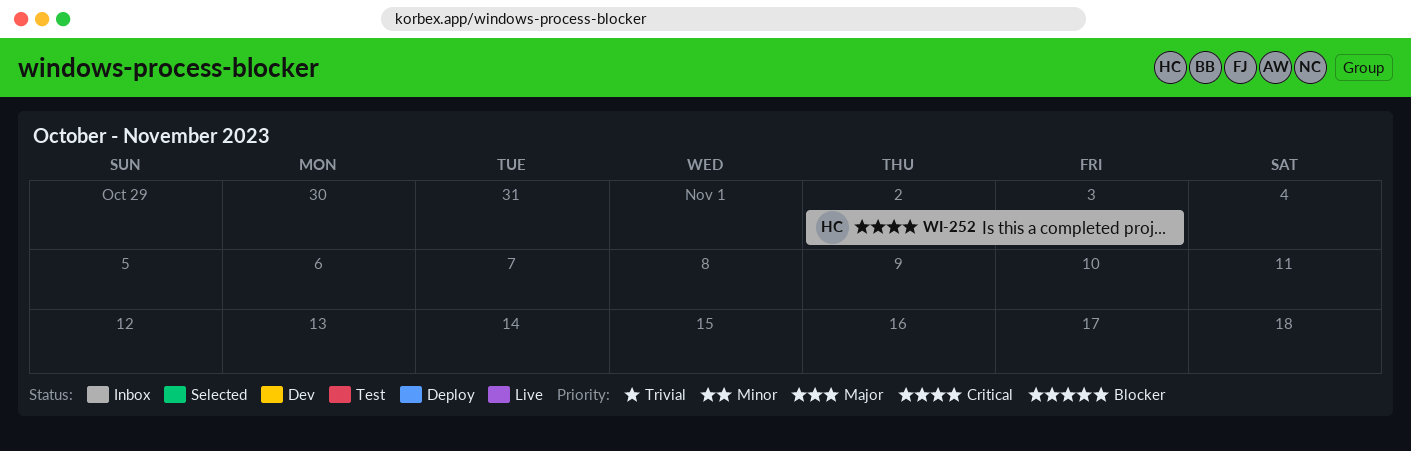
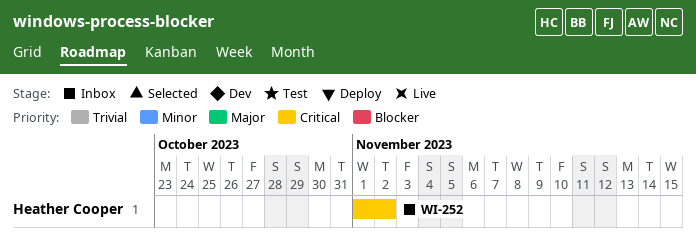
WI-252, start: Nov 2 -> Nov 1
WI-252, due: Nov 3 -> Nov 2

